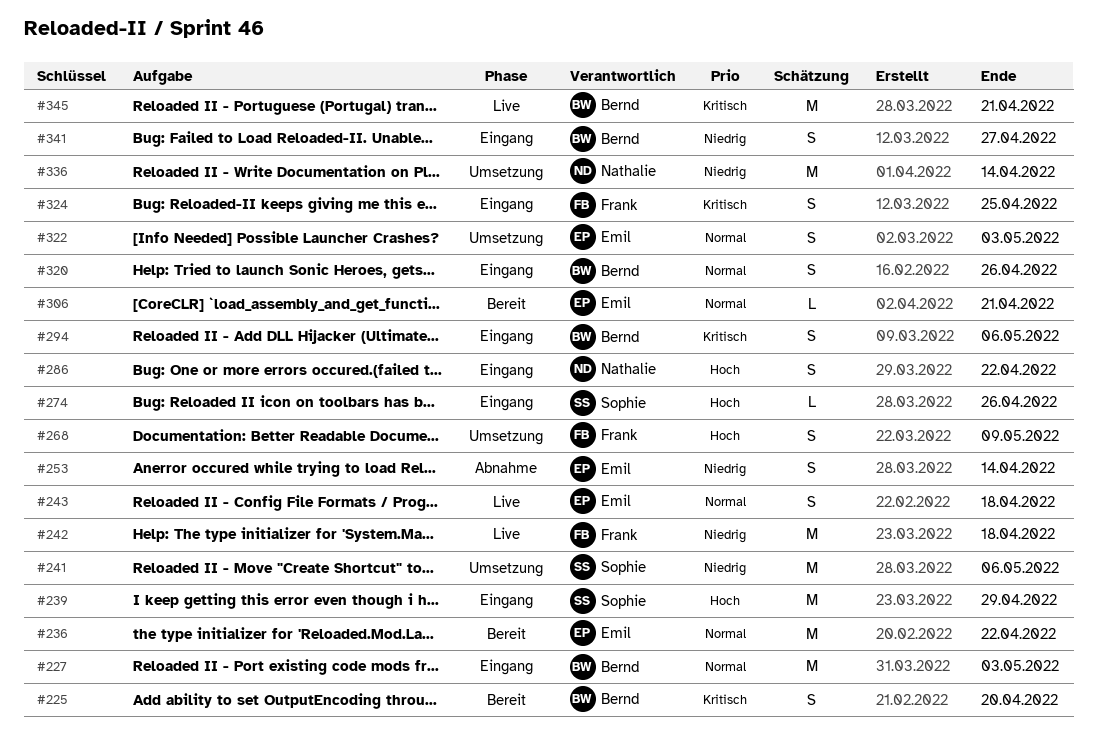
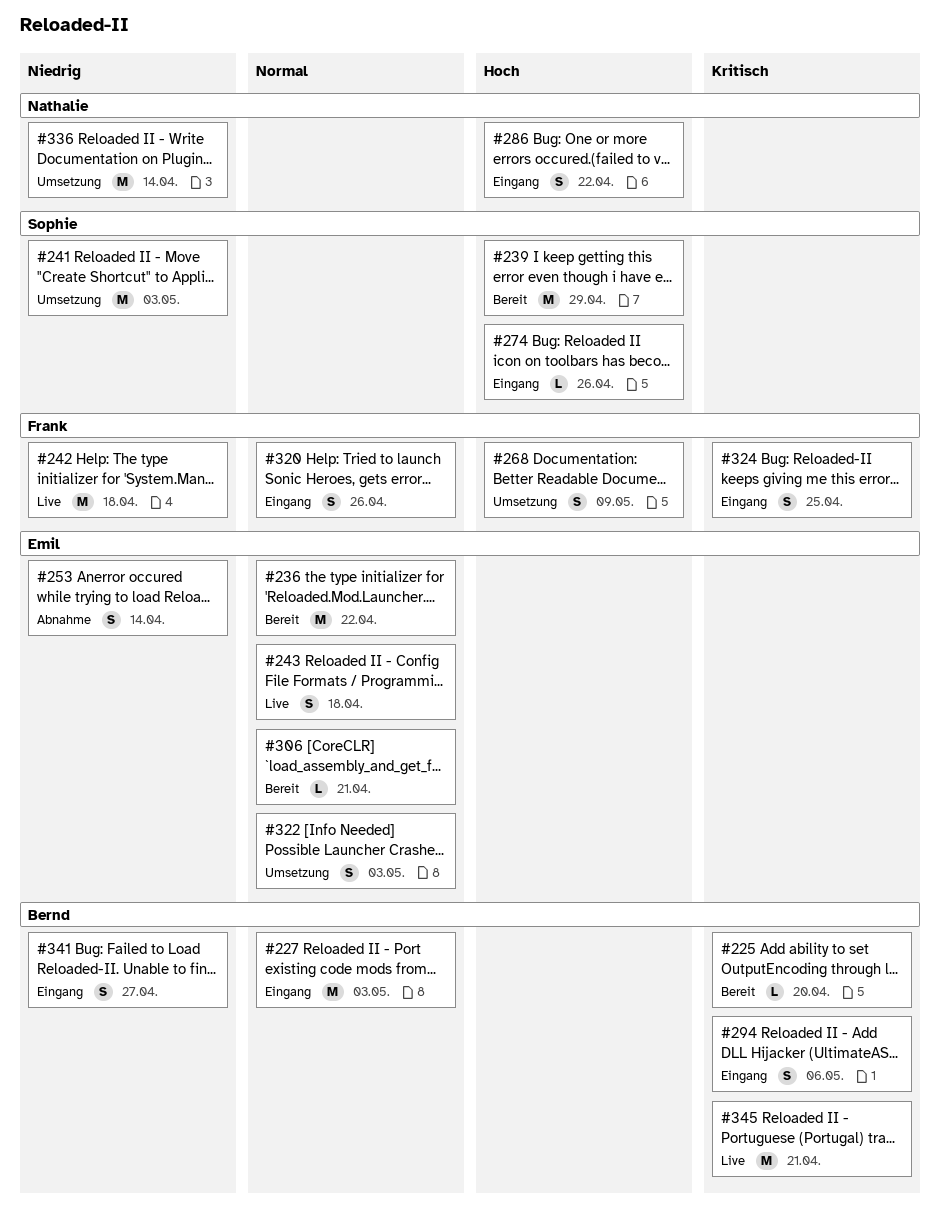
#225, estimate: S -> L
#239, status: Eingang -> Bereit
#241, due: May 6 -> May 3
#320, owner: Bernd -> Frank

